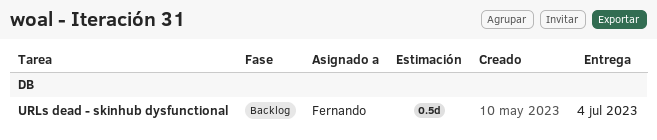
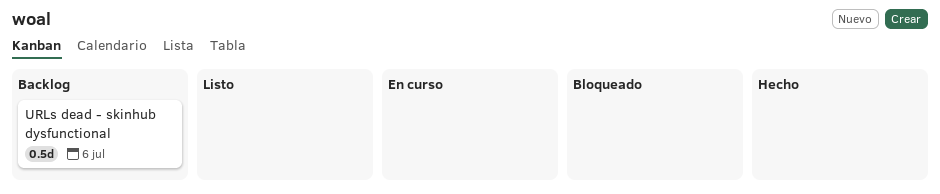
URLs dead - skinhub dysfunctional, due: Jul 4 -> Jul 6

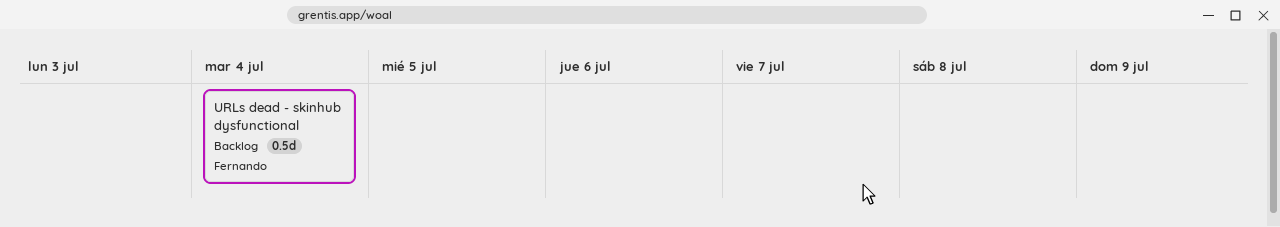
URLs dead - skinhub dysfunctional, due: Jul 6 -> Jul 4

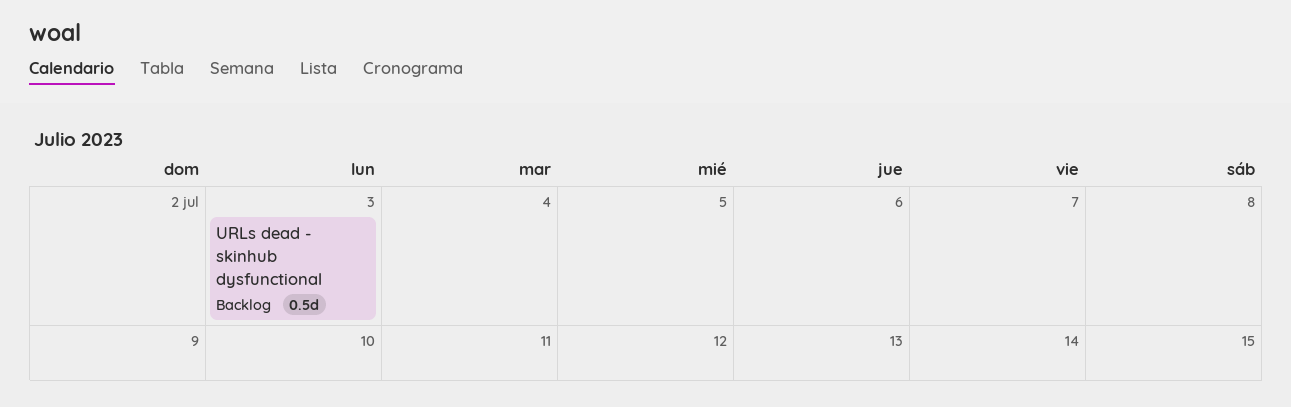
URLs dead - skinhub dysfunctional, due: Jul 4 -> Jul 3

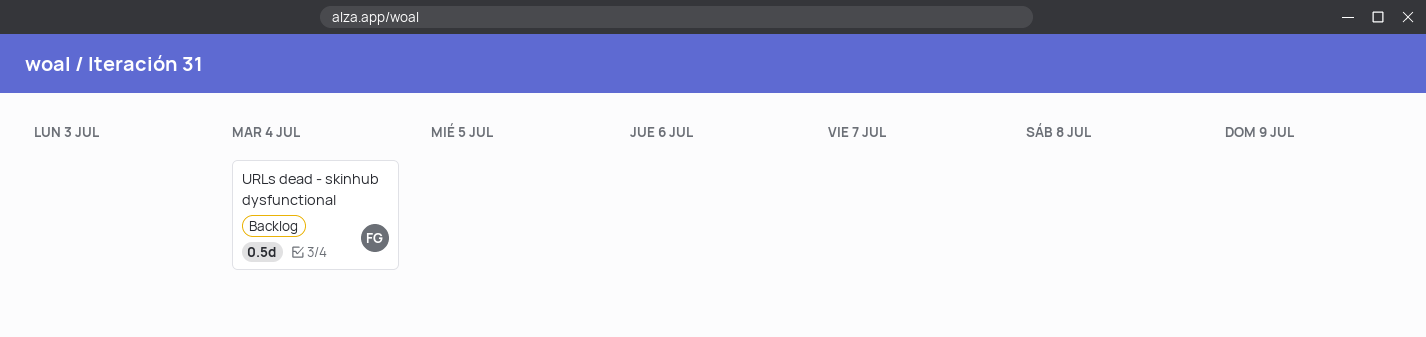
URLs dead - skinhub dysfunctional, due: Jul 3 -> Jul 4

